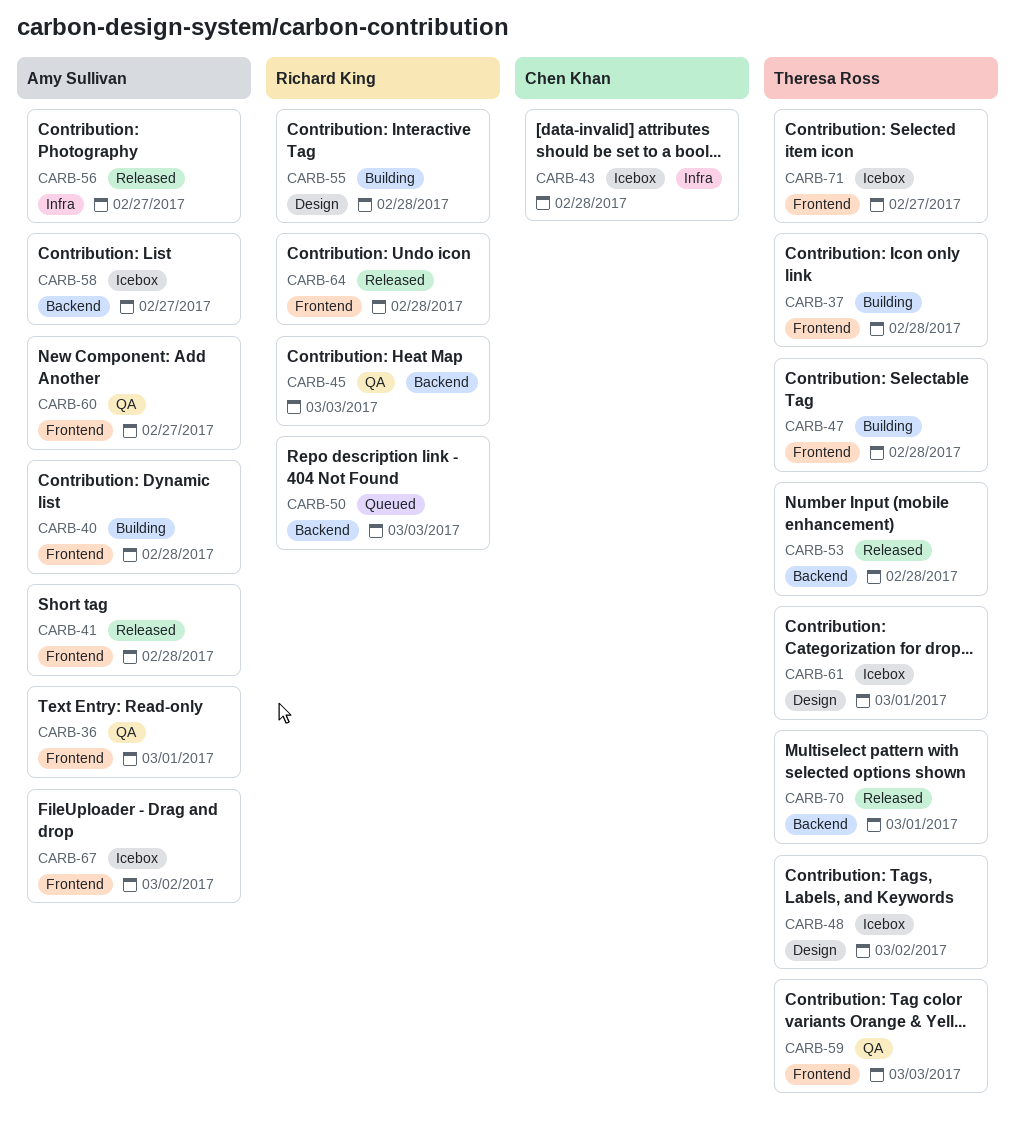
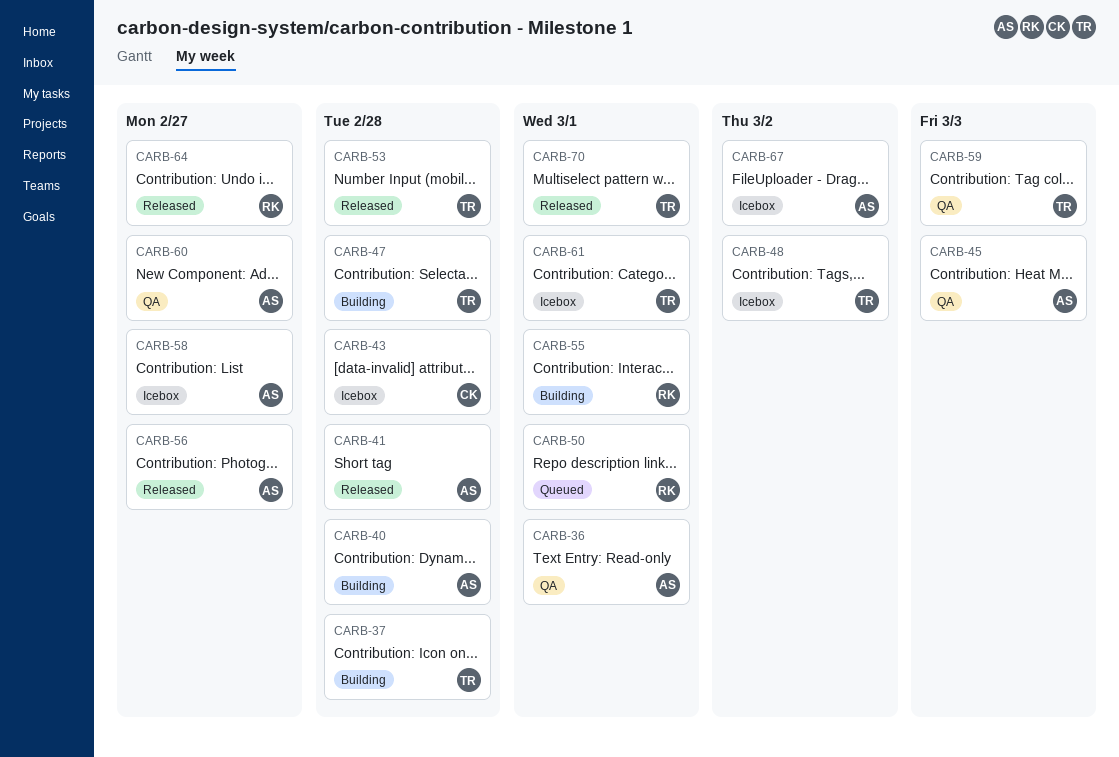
CARB-45, owner: Richard King -> Amy Sullivan
CARB-50, due: Mar 3 -> Mar 1
CARB-55, due: Feb 28 -> Mar 1
CARB-64, due: Feb 28 -> Feb 27
CARB-71: present -> none

